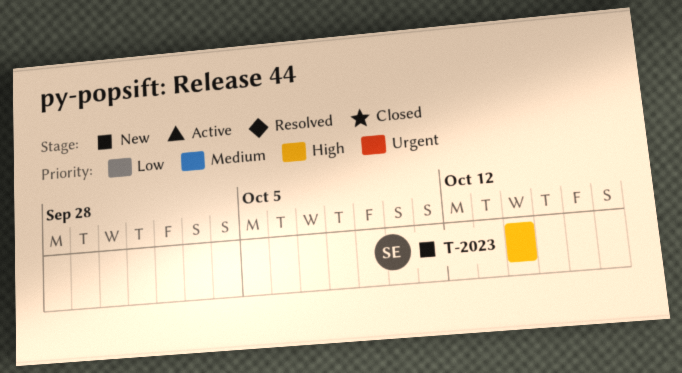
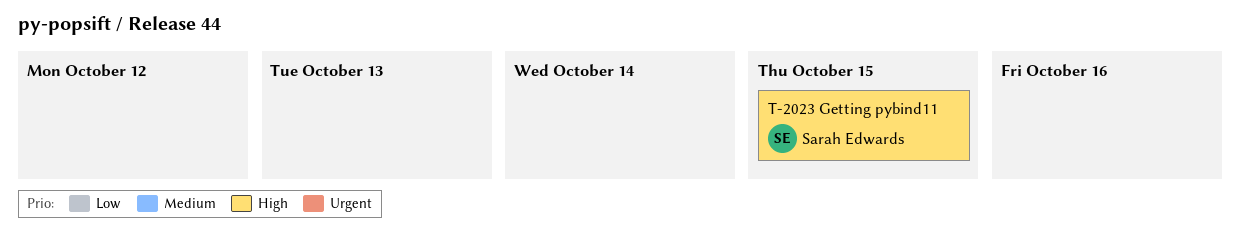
T-2023, due: Oct 14 -> Oct 15

